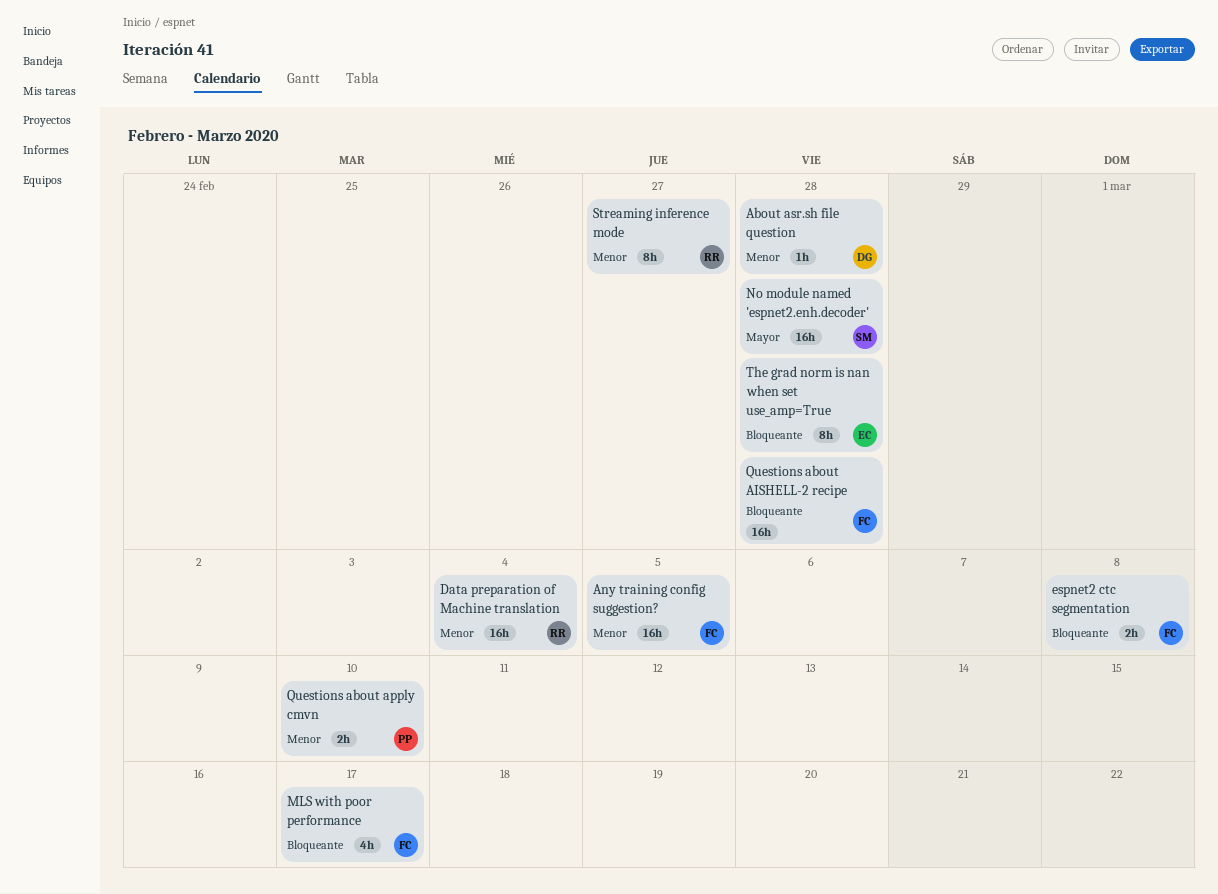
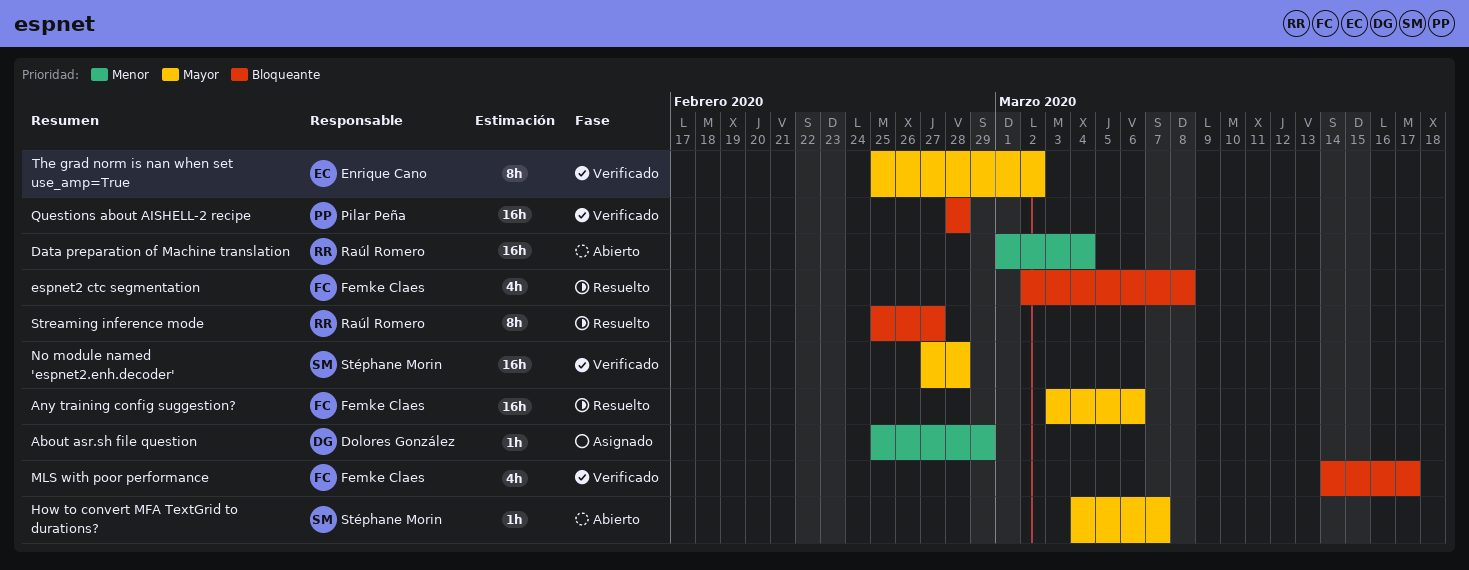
About asr.sh file question, due: Feb 28 -> Feb 29
Any training config suggestion?, priority: Menor -> Mayor
Any training config suggestion?, due: Mar 5 -> Mar 6
espnet2 ctc segmentation, estimate: 2h -> 4h
How to convert MFA TextGrid to durations?: none -> present
Questions about AISHELL-2 recipe, owner: Femke Claes -> Pilar Peña
Questions about apply cmvn: present -> none
Streaming inference mode, priority: Menor -> Bloqueante
The grad norm is nan when set use_amp=True, priority: Bloqueante -> Mayor
The grad norm is nan when set use_amp=True, due: Feb 28 -> Mar 2

